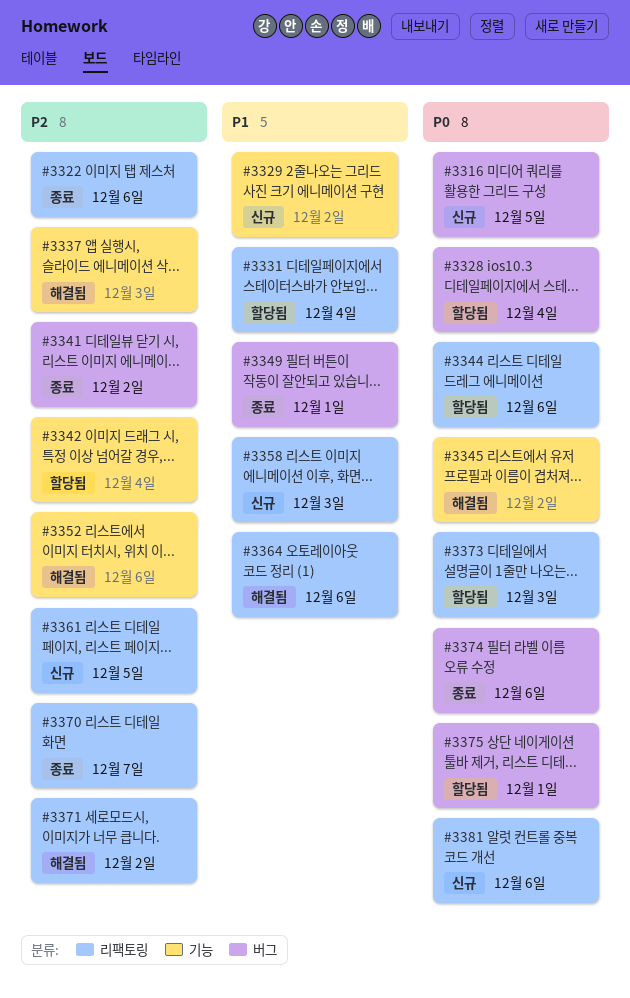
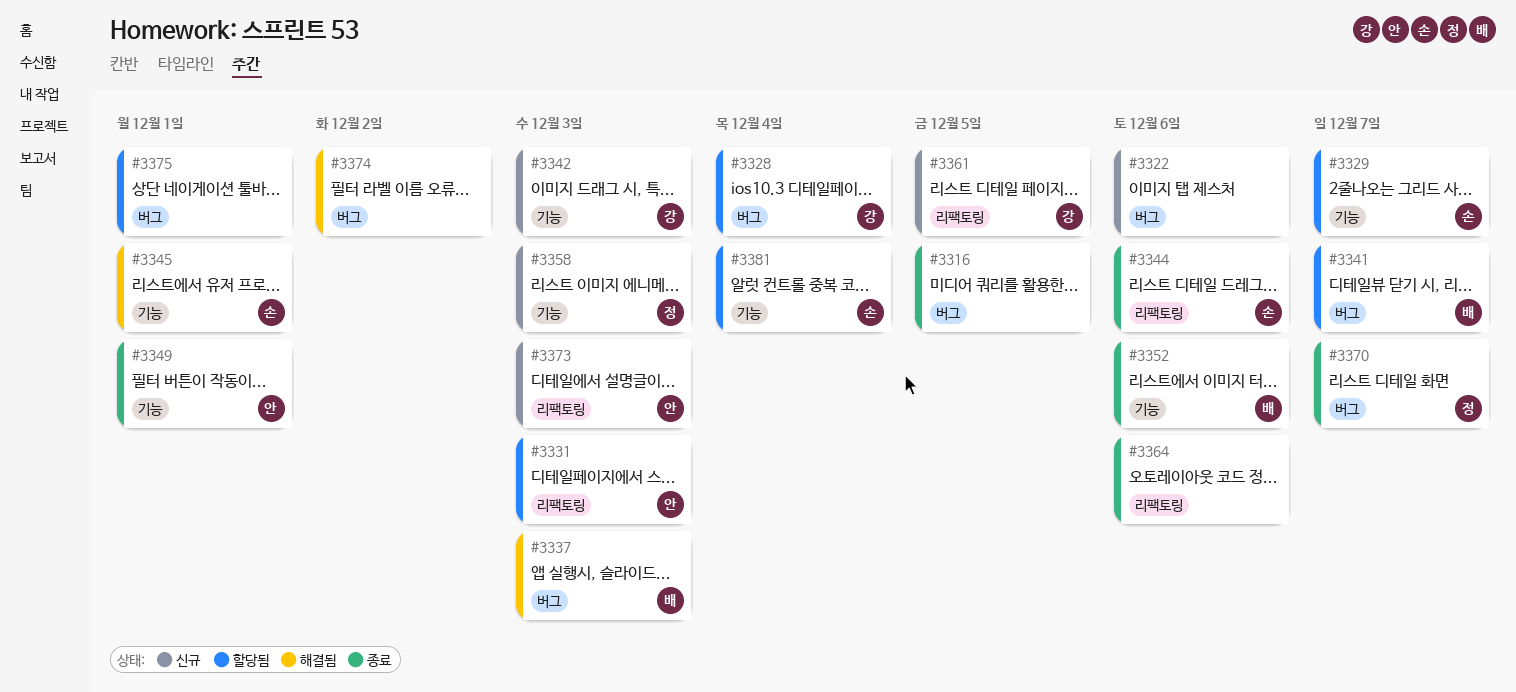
#3316, status: 신규 -> 종료
#3322, status: 종료 -> 신규
#3322, label: 리팩토링 -> 버그
#3329, status: 신규 -> 할당됨
#3329, due: Dec 2 -> Dec 7
#3331, due: Dec 4 -> Dec 3
#3337, label: 기능 -> 버그
#3341, status: 종료 -> 할당됨
#3341, due: Dec 2 -> Dec 7
#3342, status: 할당됨 -> 신규
#3342, due: Dec 4 -> Dec 3
#3344, status: 할당됨 -> 종료
#3345, due: Dec 2 -> Dec 1
#3349, label: 버그 -> 기능
#3352, status: 해결됨 -> 종료
#3358, label: 리팩토링 -> 기능
#3364, status: 해결됨 -> 종료
#3370, label: 리팩토링 -> 버그
#3371: present -> none
#3373, status: 할당됨 -> 신규
#3374, status: 종료 -> 해결됨
#3374, due: Dec 6 -> Dec 2
#3381, status: 신규 -> 할당됨
#3381, label: 리팩토링 -> 기능
#3381, due: Dec 6 -> Dec 4

